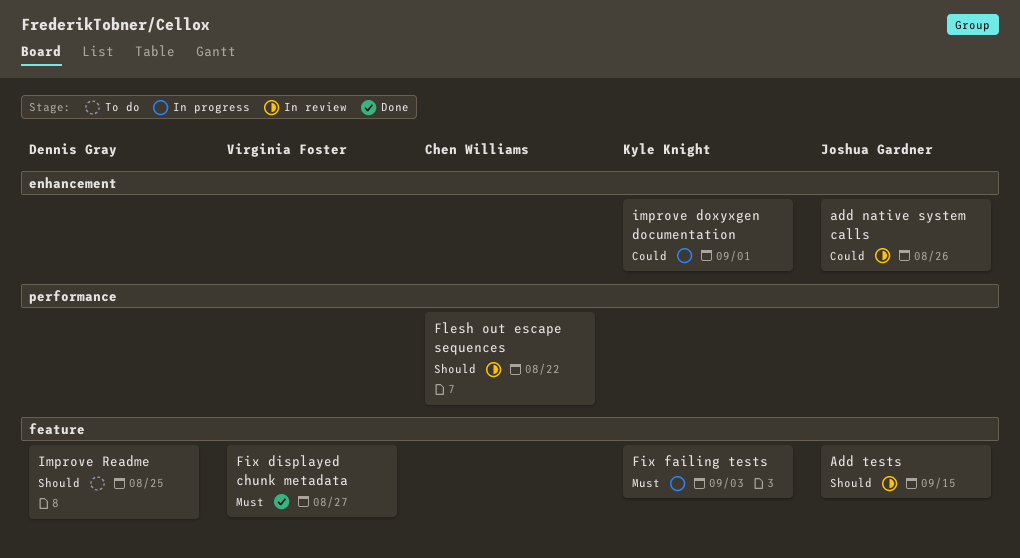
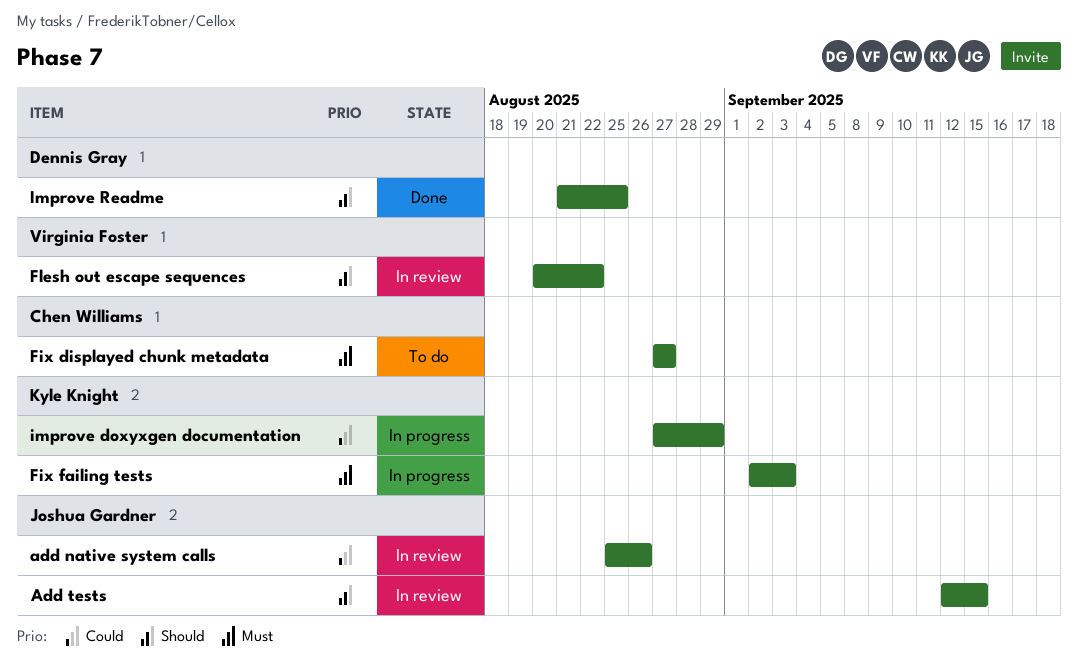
Fix displayed chunk metadata, status: Done -> To do
Fix displayed chunk metadata, owner: Virginia Foster -> Chen Williams
Flesh out escape sequences, owner: Chen Williams -> Virginia Foster
improve doxyxgen documentation, due: Sep 1 -> Aug 29
Improve Readme, status: To do -> Done

